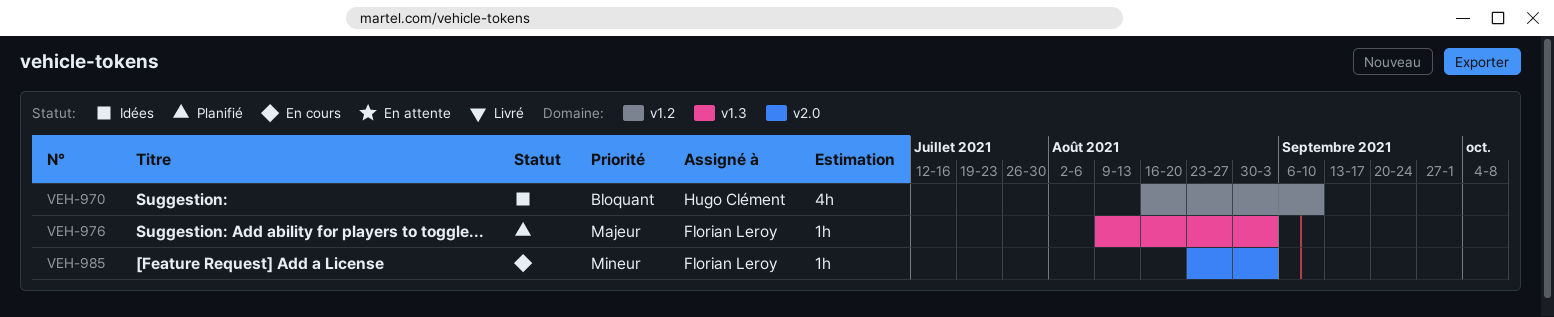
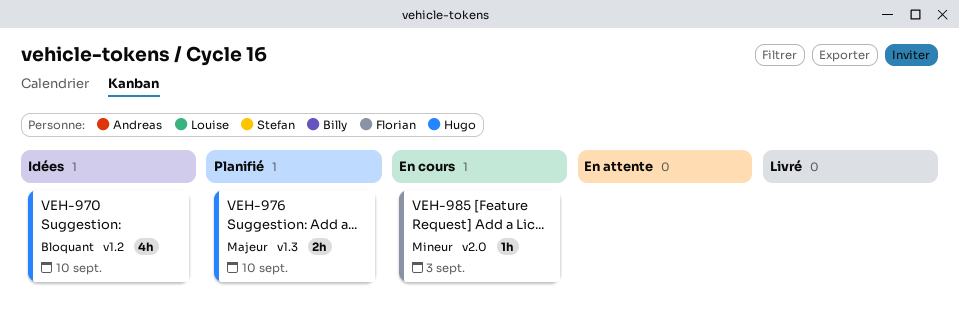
VEH-976, owner: Florian Leroy -> Hugo Clément
VEH-976, estimate: 1h -> 2h
VEH-976, due: Sep 3 -> Sep 10

